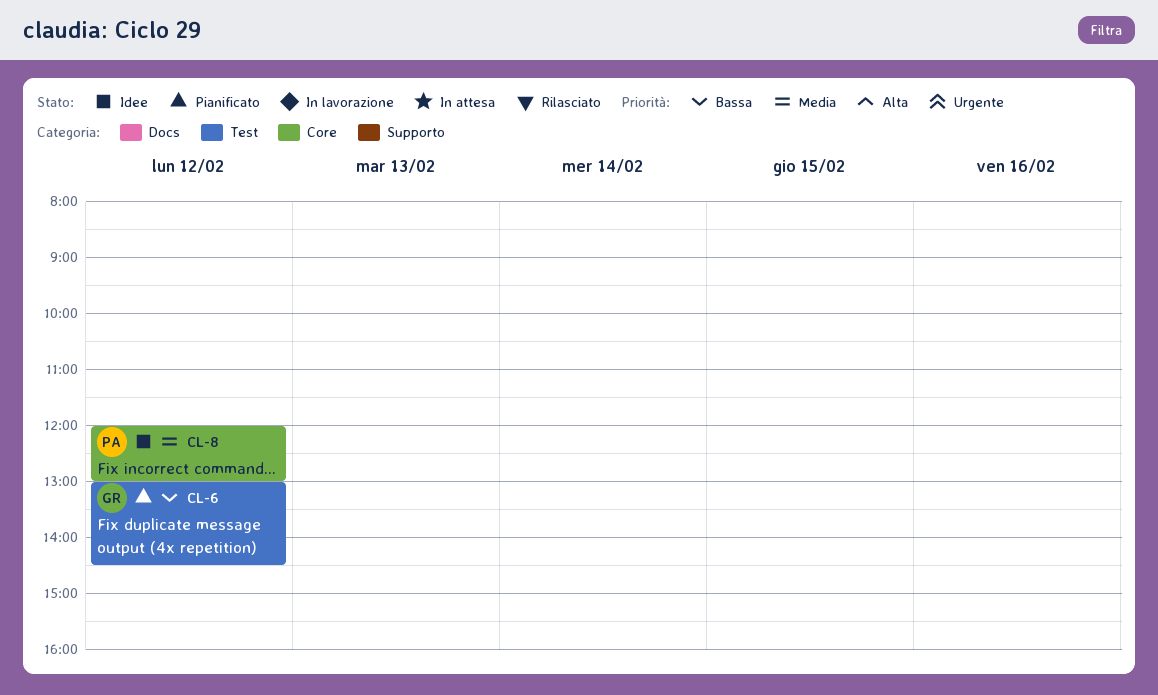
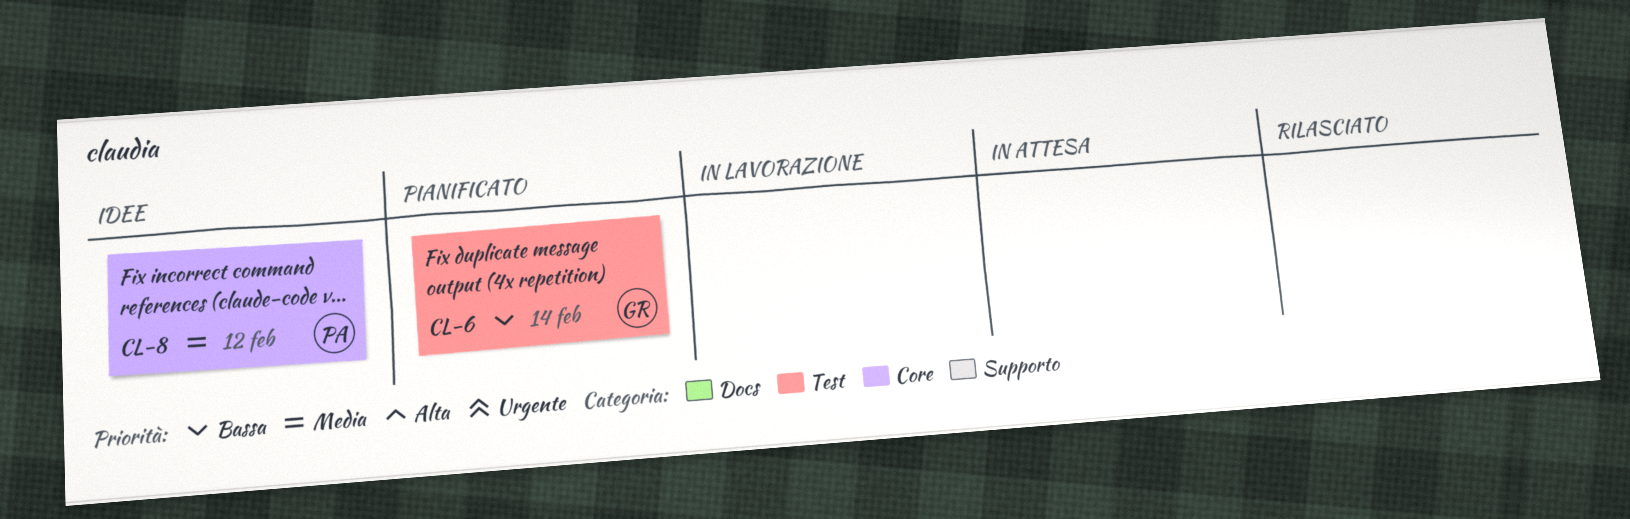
CL-6, day: Feb 12 -> Feb 14

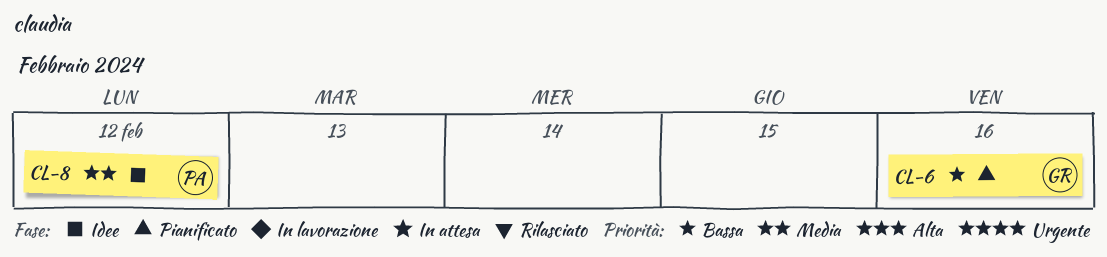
CL-6, day: Feb 14 -> Feb 16

